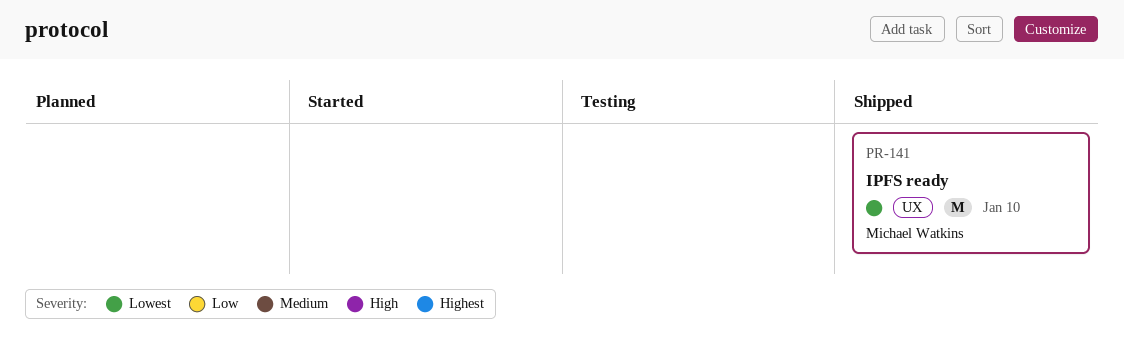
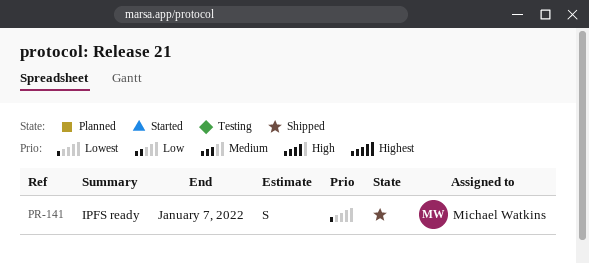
PR-141, estimate: M -> S
PR-141, due: Jan 10 -> Jan 7

